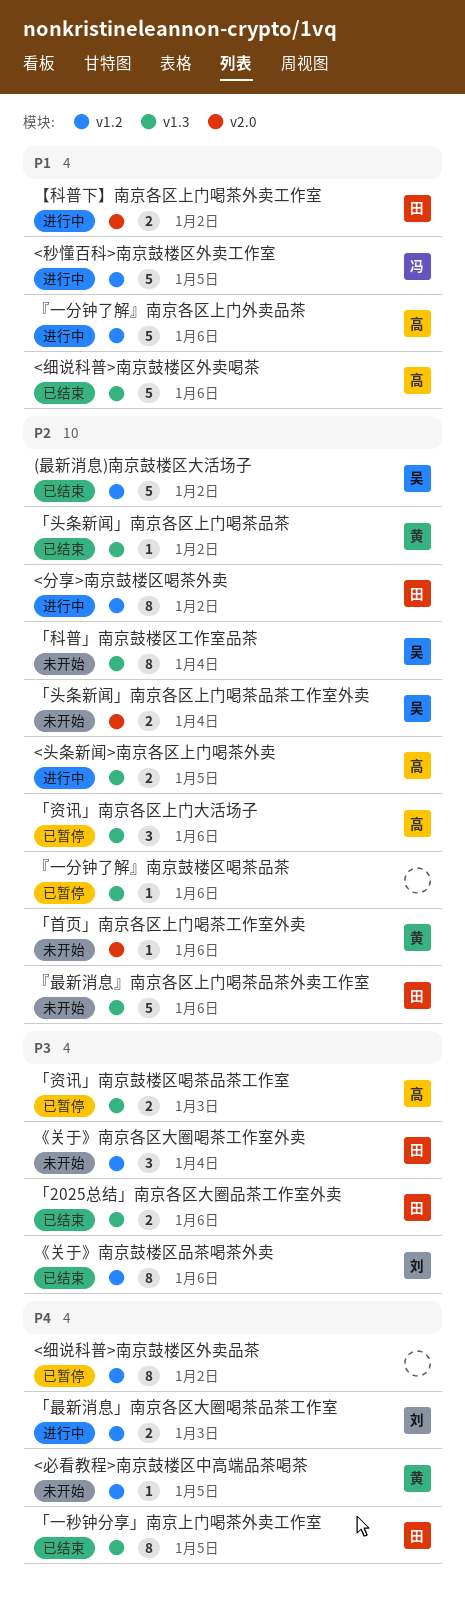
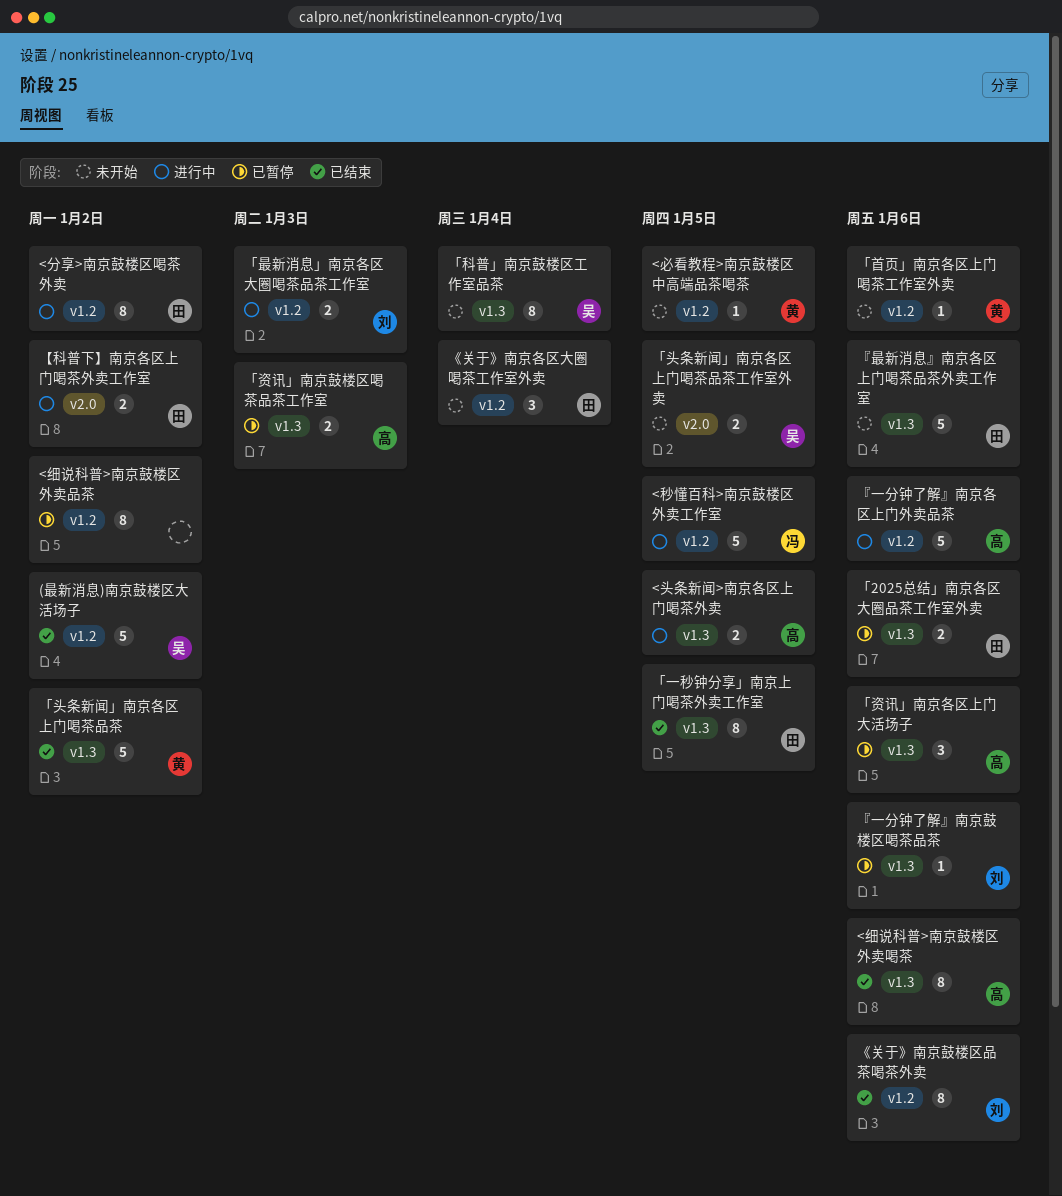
<细说科普>南京鼓楼区外卖喝茶, estimate: 5 -> 8
「2025总结」南京各区大圈品茶工作室外卖, status: 已结束 -> 已暂停
「头条新闻」南京各区上门喝茶品茶, estimate: 1 -> 5
「头条新闻」南京各区上门喝茶品茶工作室外卖, due: Jan 4 -> Jan 5
「首页」南京各区上门喝茶工作室外卖, label: v2.0 -> v1.2
『一分钟了解』南京鼓楼区喝茶品茶, owner: none -> 刘

